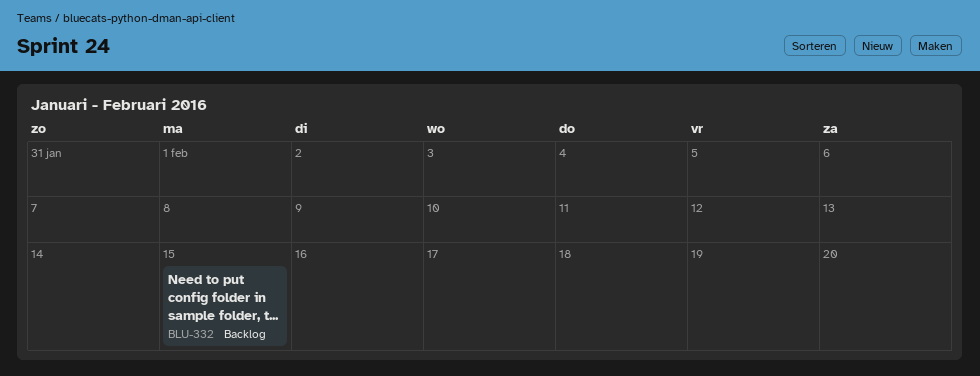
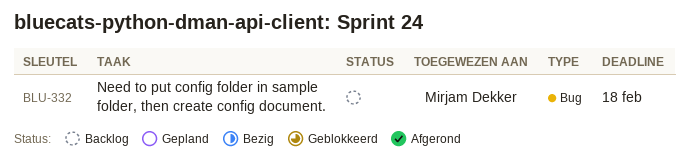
BLU-332, due: Feb 15 -> Feb 18

